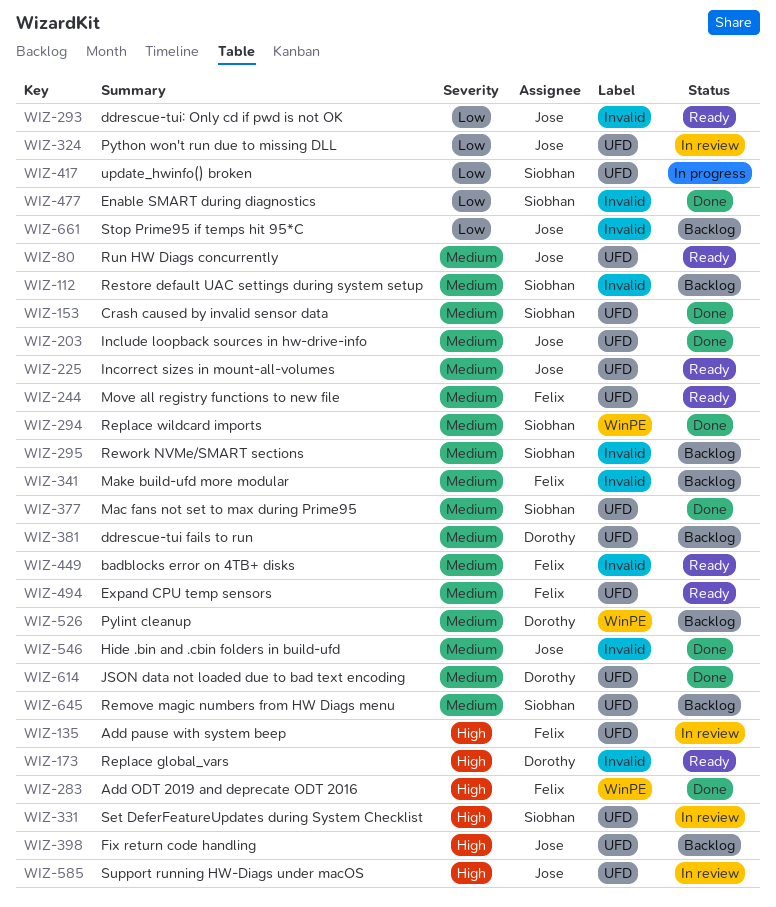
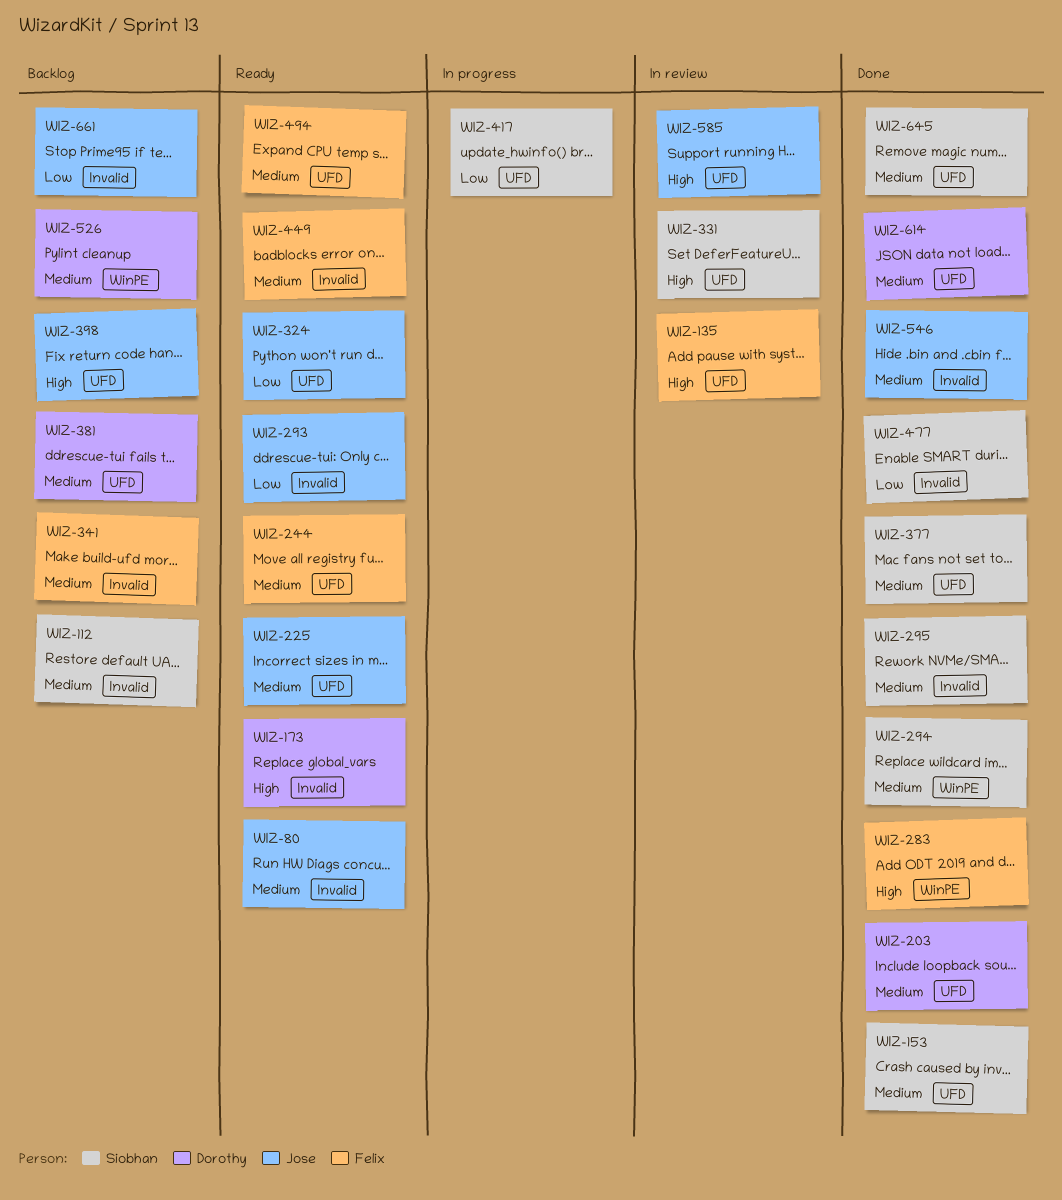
WIZ-80, label: UFD -> Invalid
WIZ-203, owner: Jose -> Dorothy
WIZ-295, status: Backlog -> Done
WIZ-324, status: In review -> Ready
WIZ-645, status: Backlog -> Done

